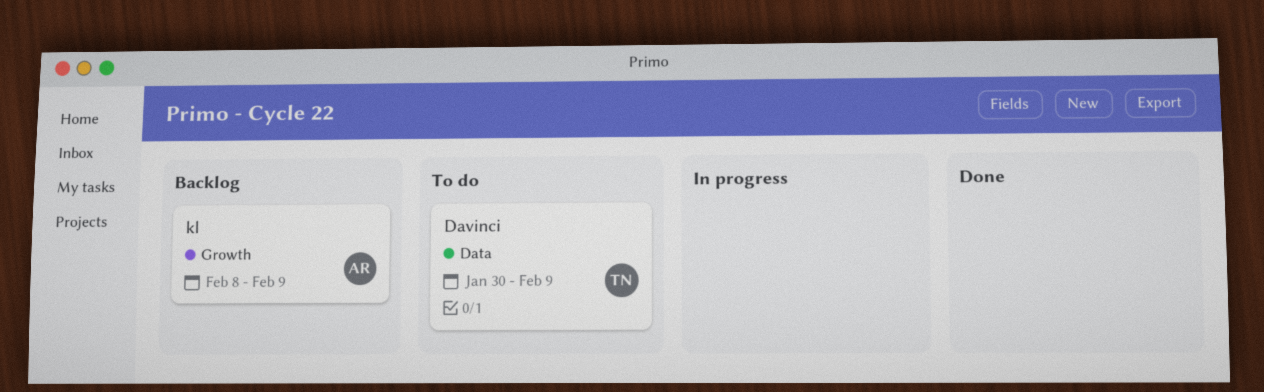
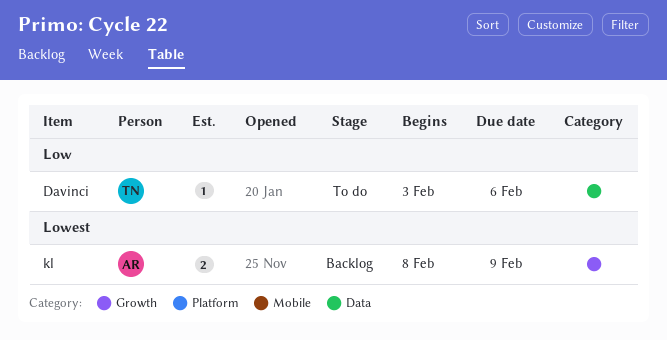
Davinci, start: Jan 30 -> Feb 3
Davinci, due: Feb 9 -> Feb 6

